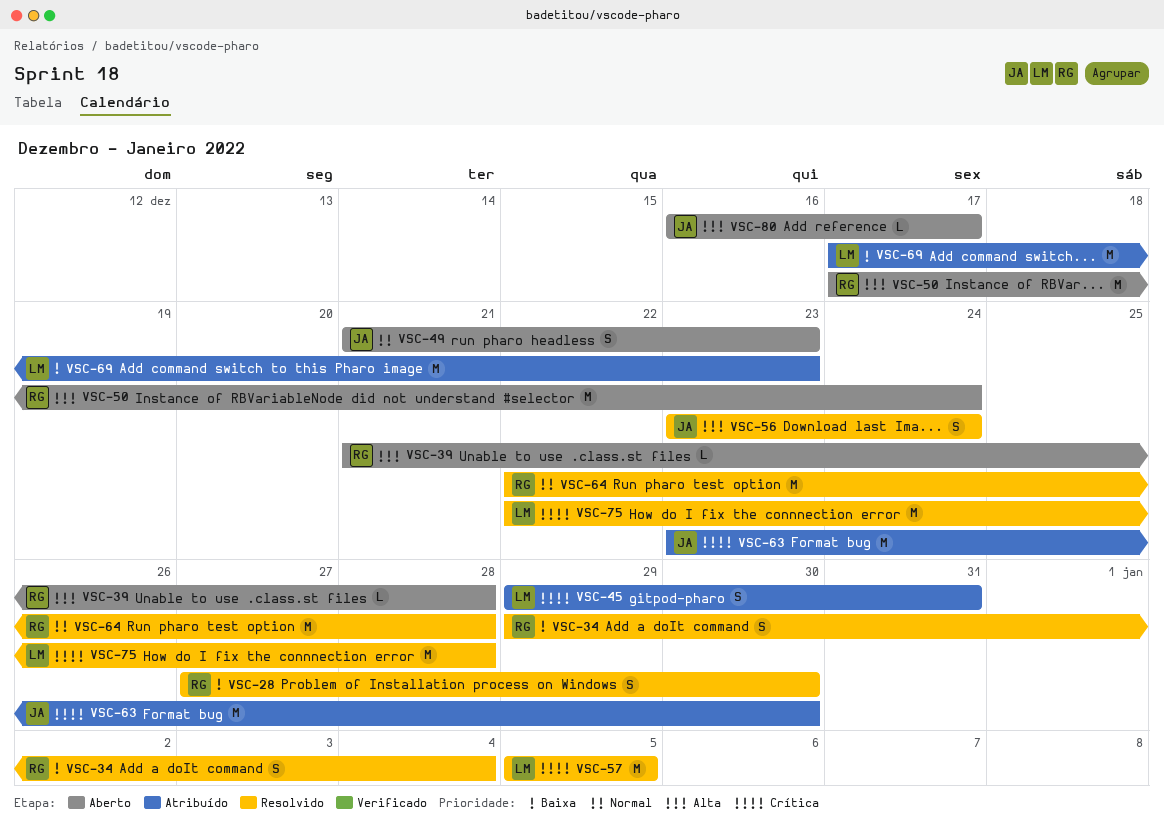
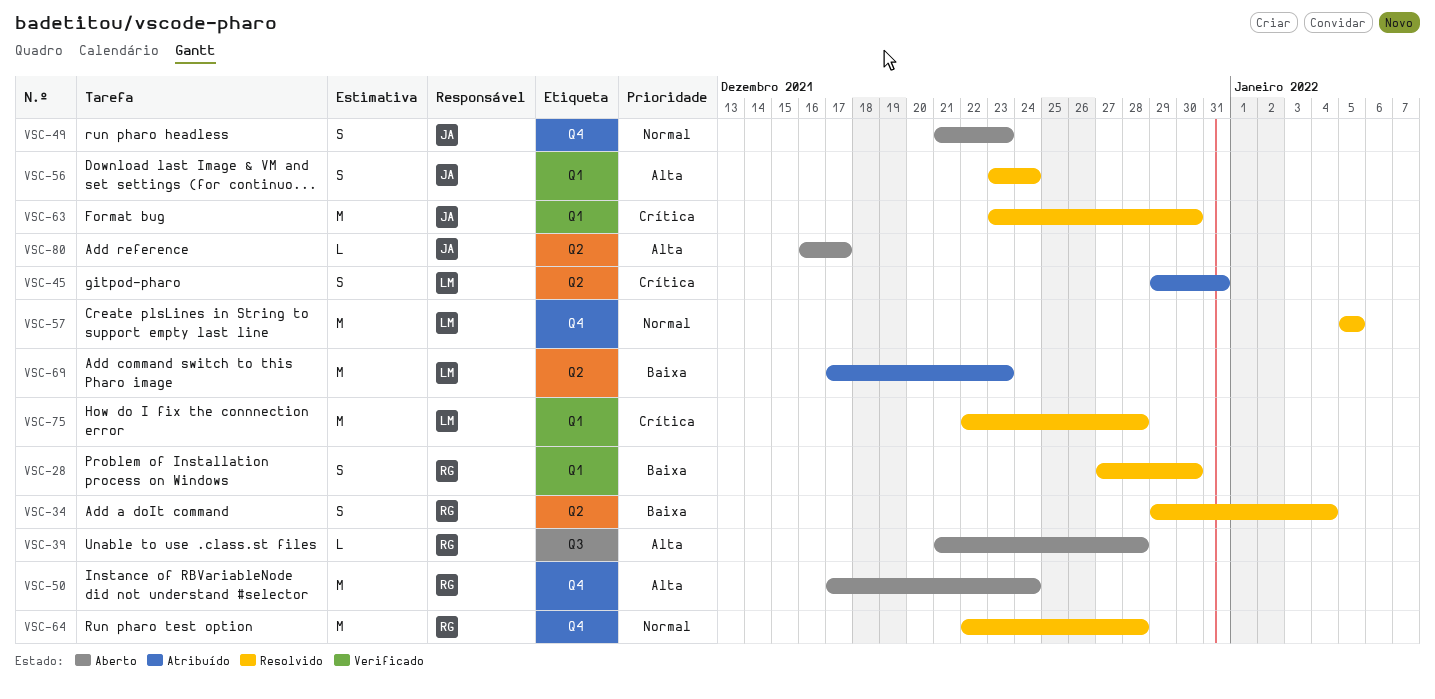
VSC-57, priority: Crítica -> Normal
VSC-63, status: Atribuído -> Resolvido

